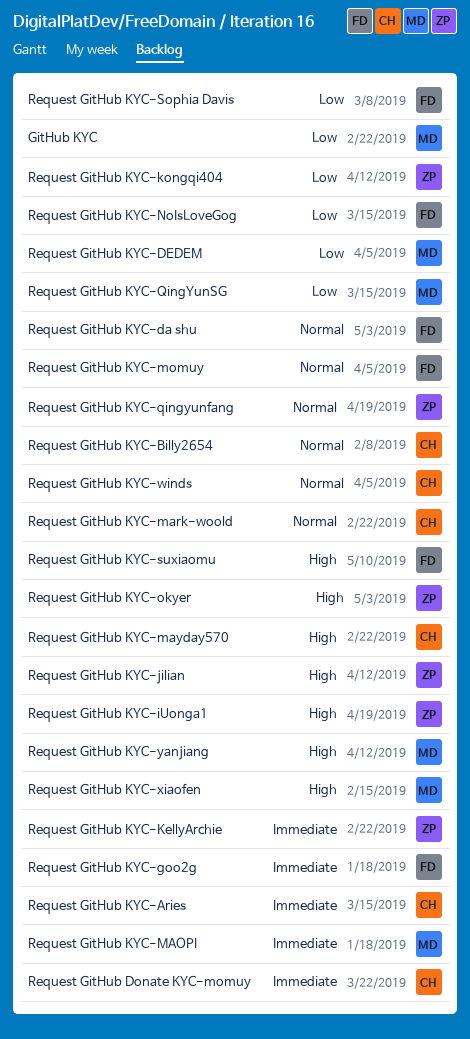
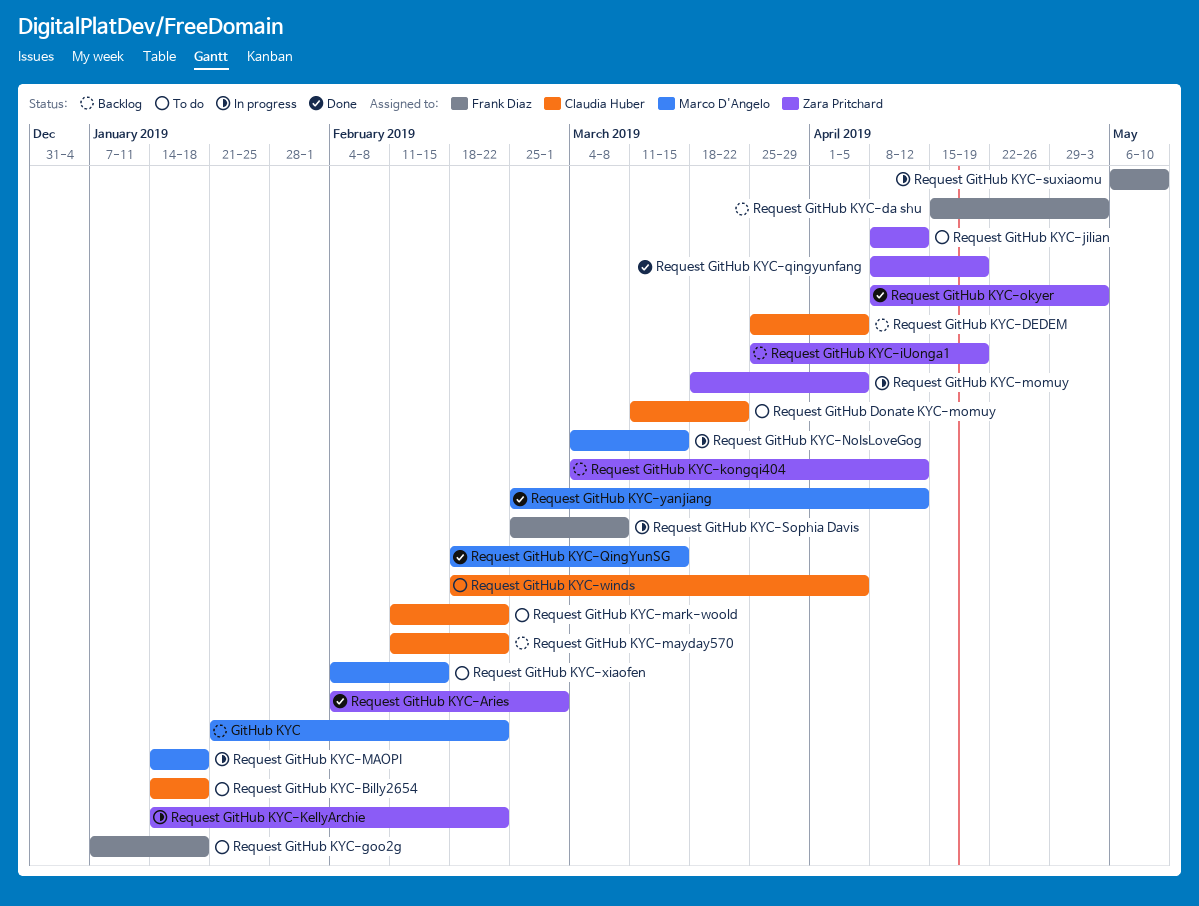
Request GitHub KYC-Aries, owner: Claudia Huber -> Zara Pritchard
Request GitHub KYC-Aries, due: Mar 15 -> Mar 1
Request GitHub KYC-Billy2654, due: Feb 8 -> Jan 18
Request GitHub KYC-DEDEM, owner: Marco D'Angelo -> Claudia Huber
Request GitHub KYC-momuy, owner: Frank Diaz -> Zara Pritchard
Request GitHub KYC-NoIsLoveGog, owner: Frank Diaz -> Marco D'Angelo

